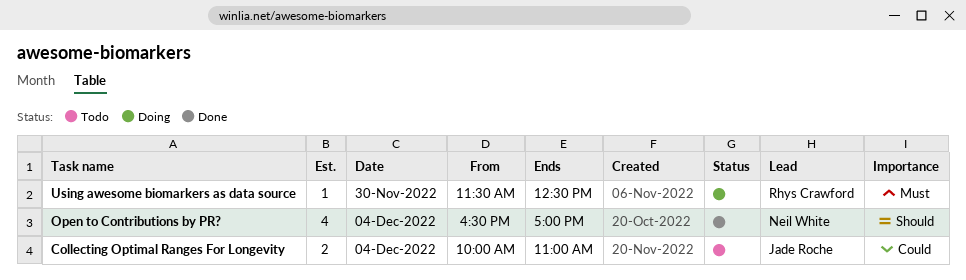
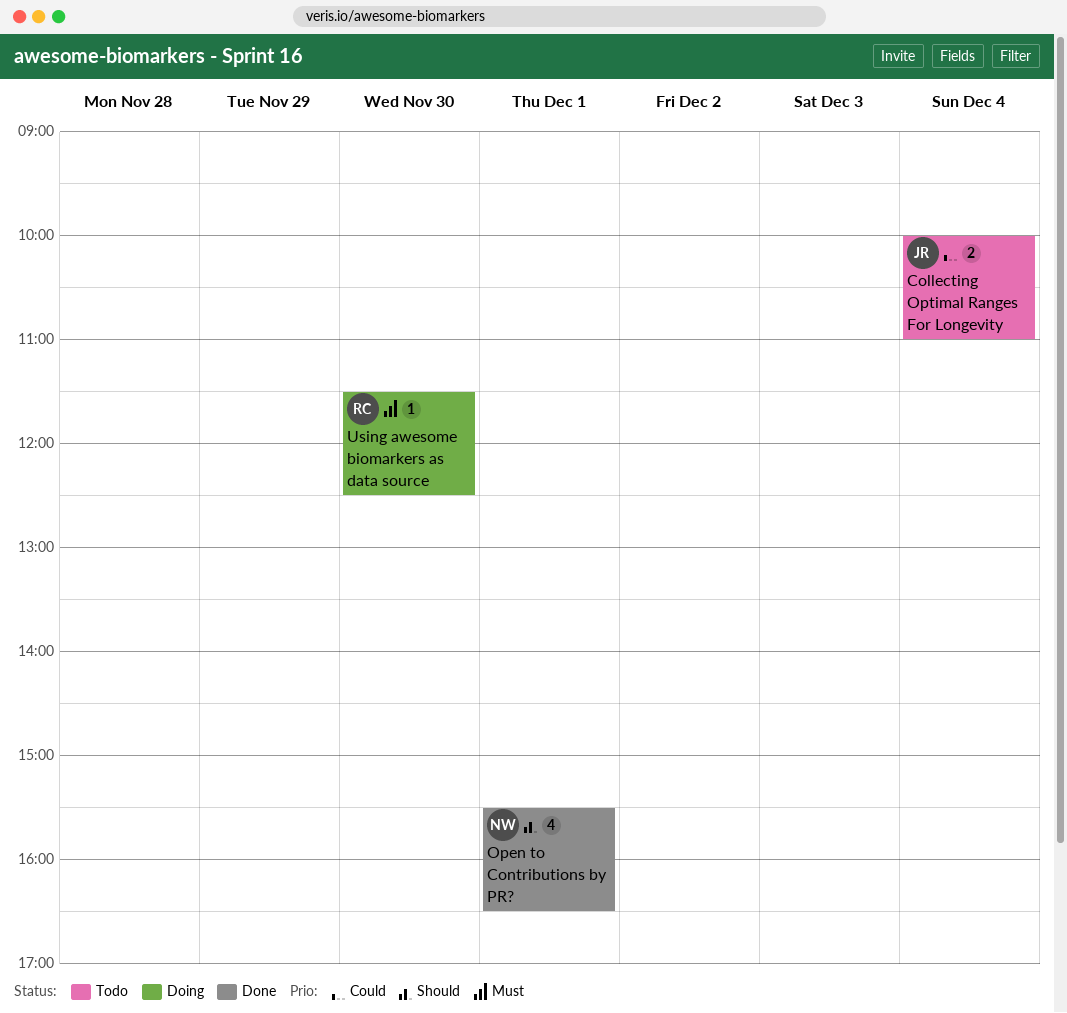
Open to Contributions by PR?, day: Dec 4 -> Dec 1
Open to Contributions by PR?, begins: 16:30 -> 15:30
Open to Contributions by PR?, ends: 17:00 -> 16:30

